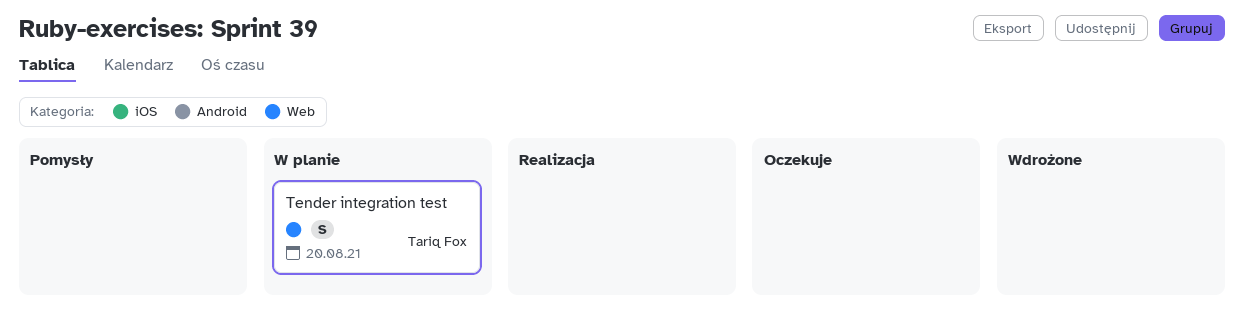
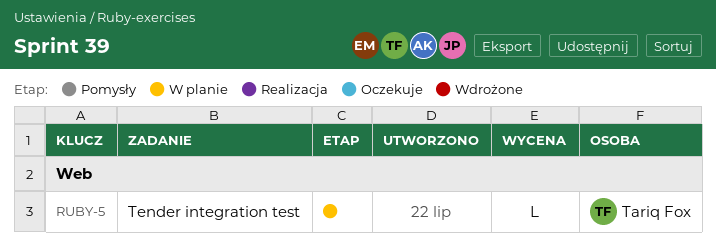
Tender integration test, estimate: S -> L

